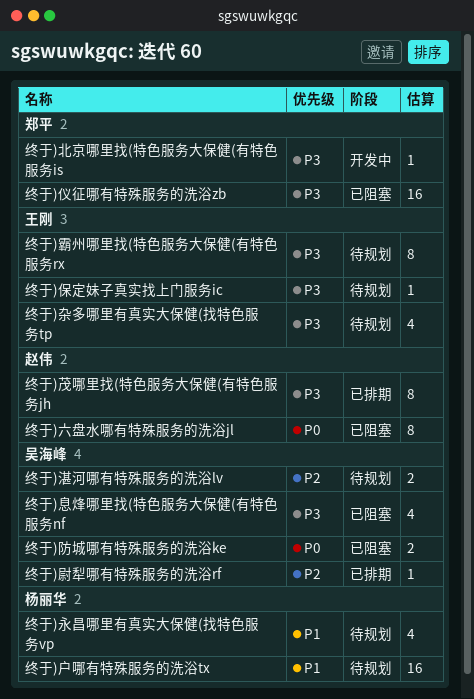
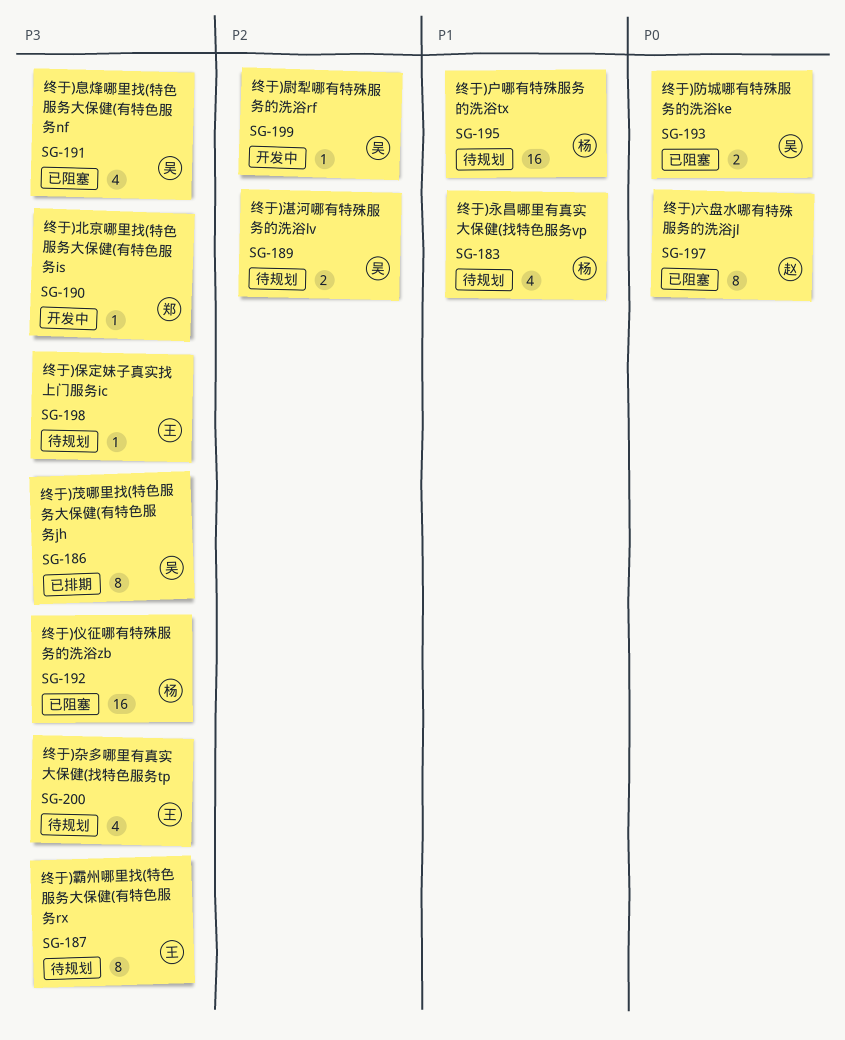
终于)仪征哪有特殊服务的洗浴zb, owner: 郑平 -> 杨丽华
终于)尉犁哪有特殊服务的洗浴rf, status: 已排期 -> 开发中
终于)茂哪里找(特色服务大保健(有特色服务jh, owner: 赵伟 -> 吴海峰

